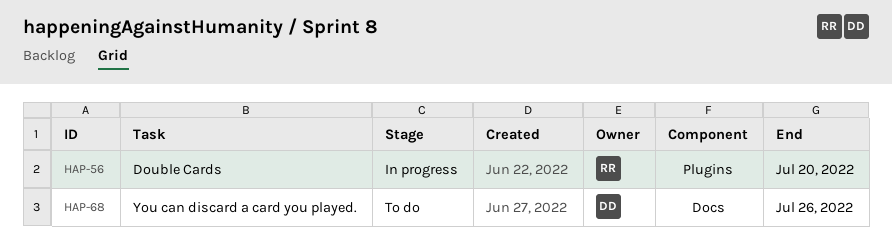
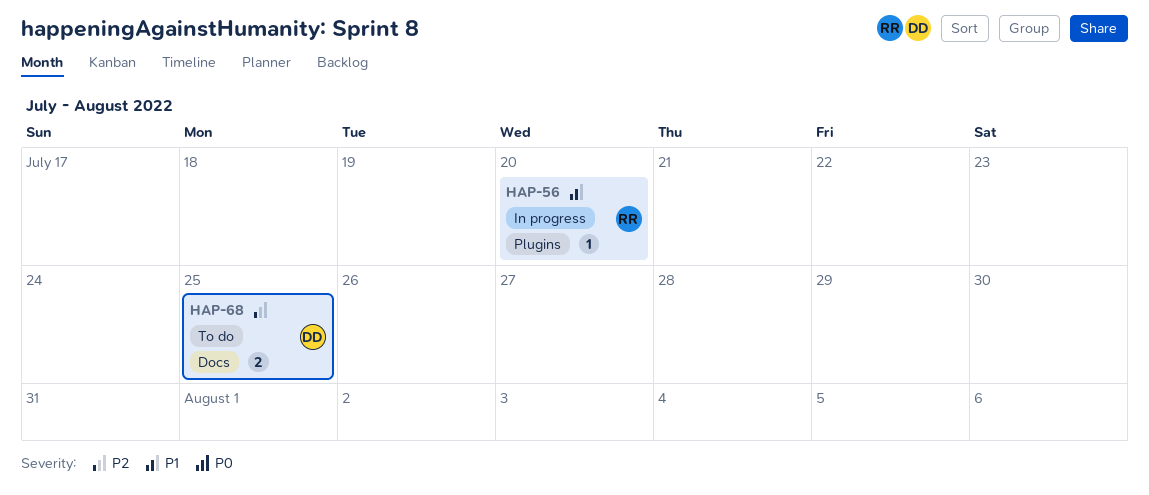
HAP-68, due: Jul 26 -> Jul 25

